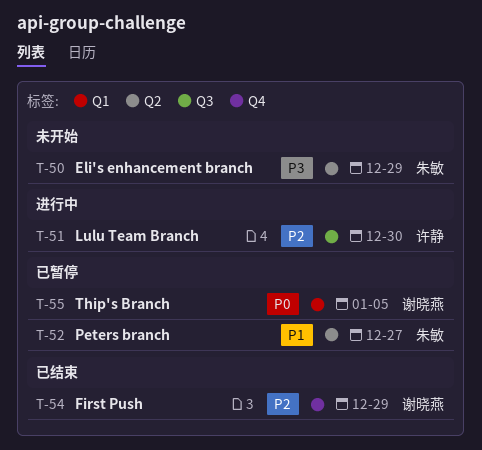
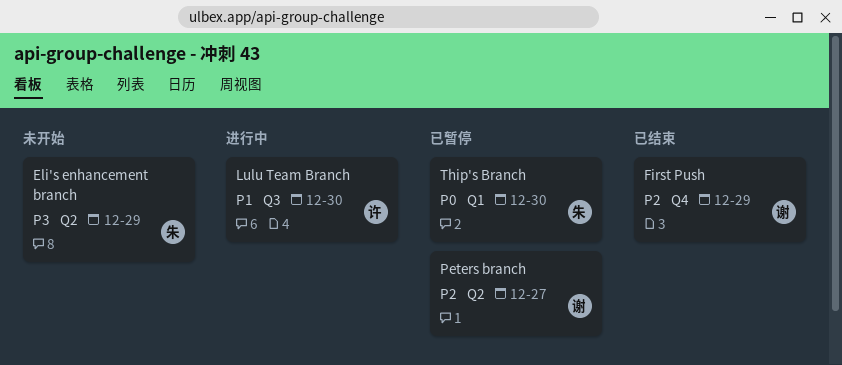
Lulu Team Branch, priority: P2 -> P1
Peters branch, owner: 朱敏 -> 谢晓燕
Peters branch, priority: P1 -> P2
Thip's Branch, owner: 谢晓燕 -> 朱敏
Thip's Branch, due: Jan 5 -> Dec 30

